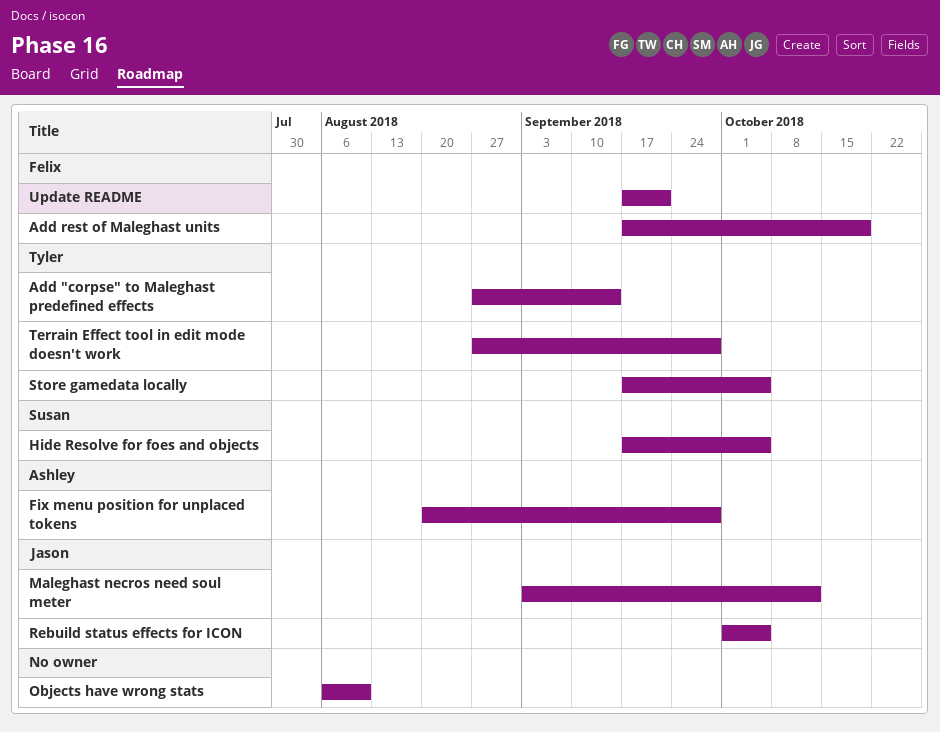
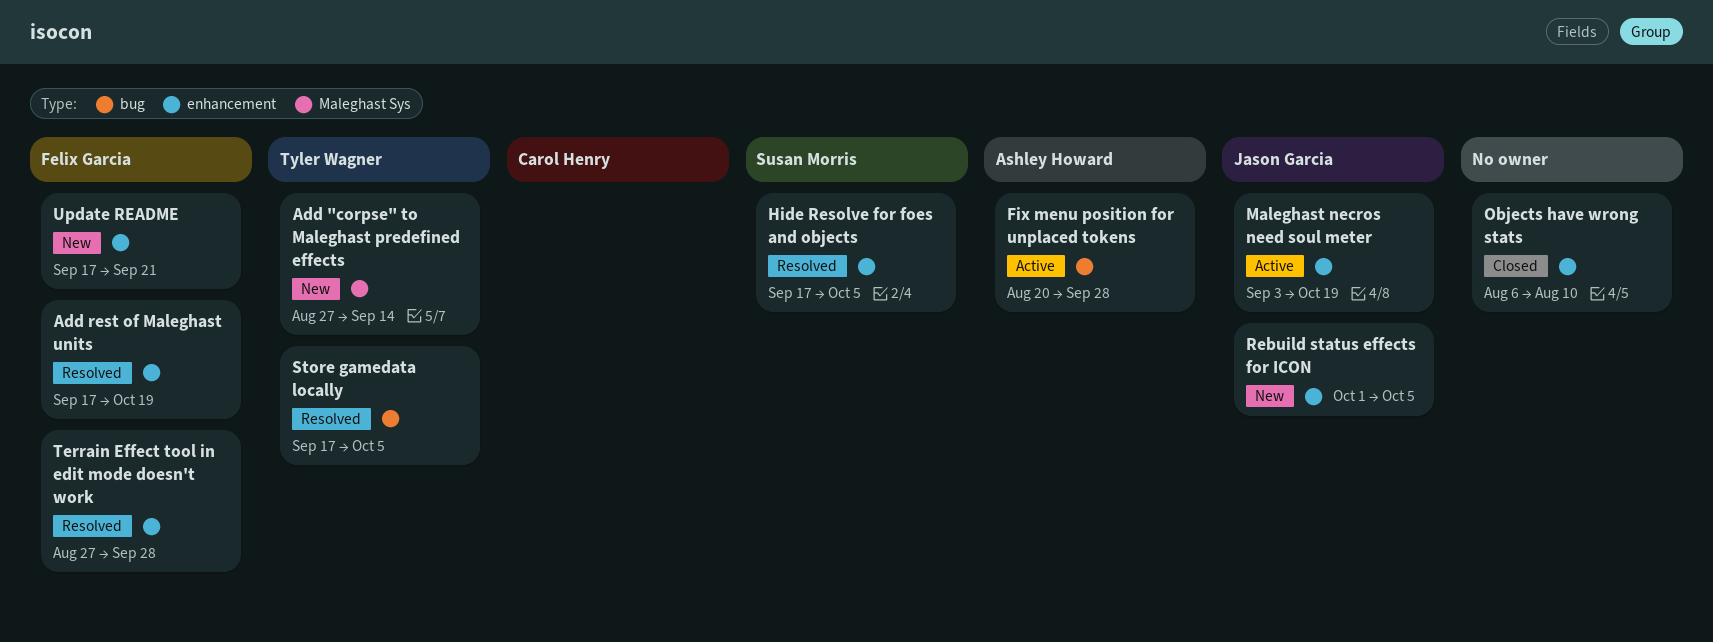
Maleghast necros need soul meter, due: Oct 12 -> Oct 19
Terrain Effect tool in edit mode doesn't work, owner: Tyler Wagner -> Felix Garcia

